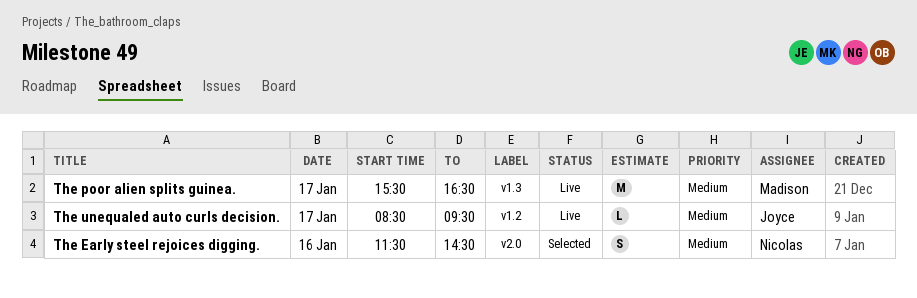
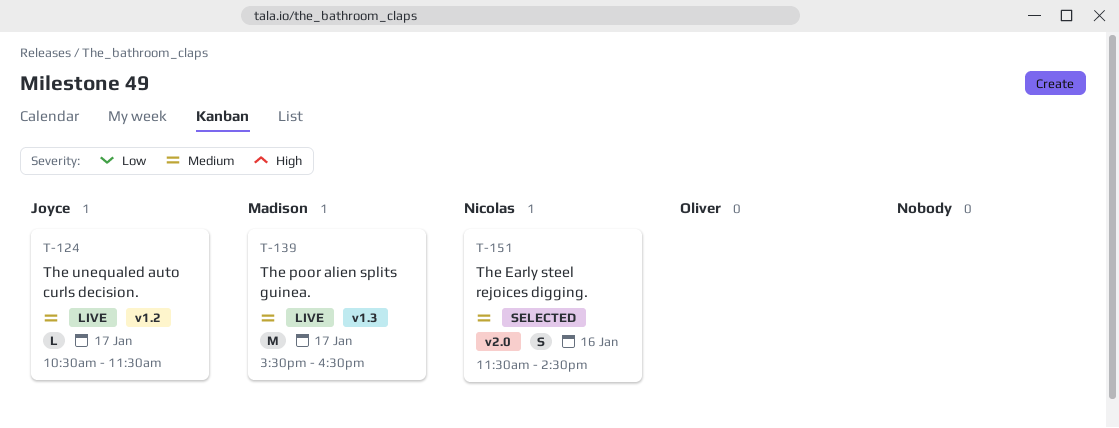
The unequaled auto curls decision., begins: 08:30 -> 10:30
The unequaled auto curls decision., ends: 09:30 -> 11:30

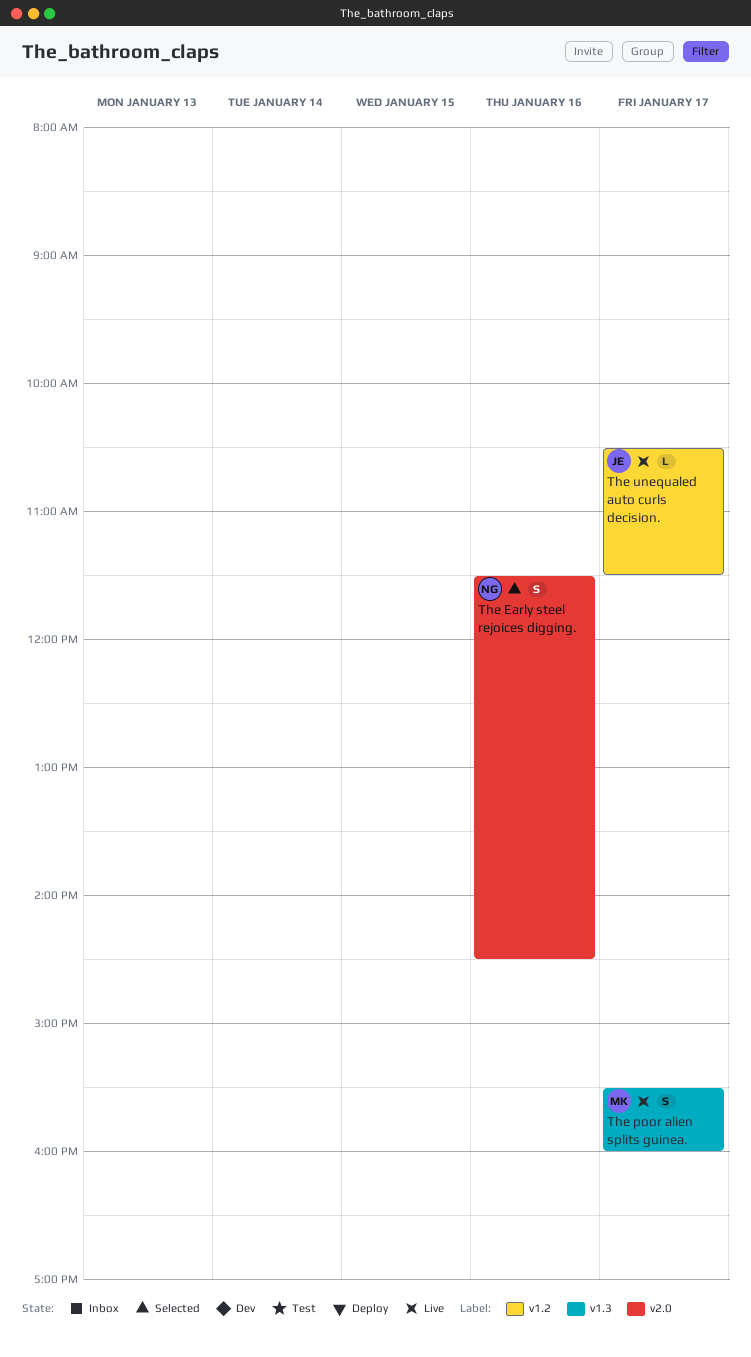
The poor alien splits guinea., estimate: M -> S
The poor alien splits guinea., ends: 16:30 -> 16:00

